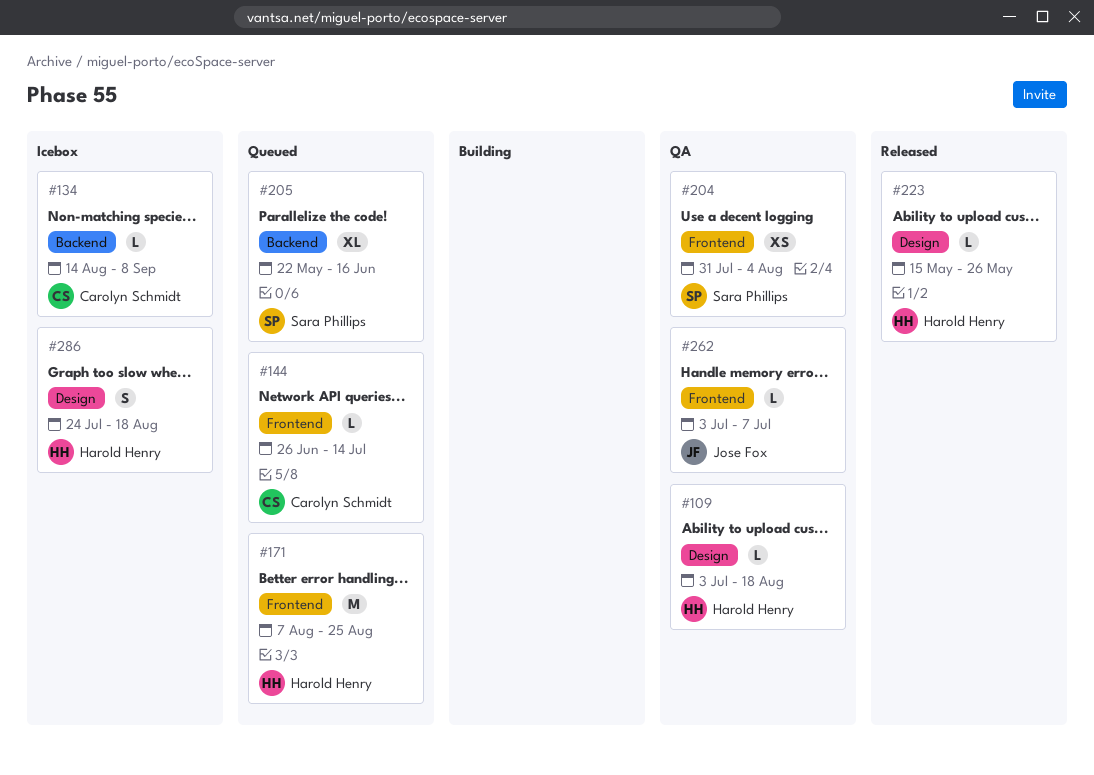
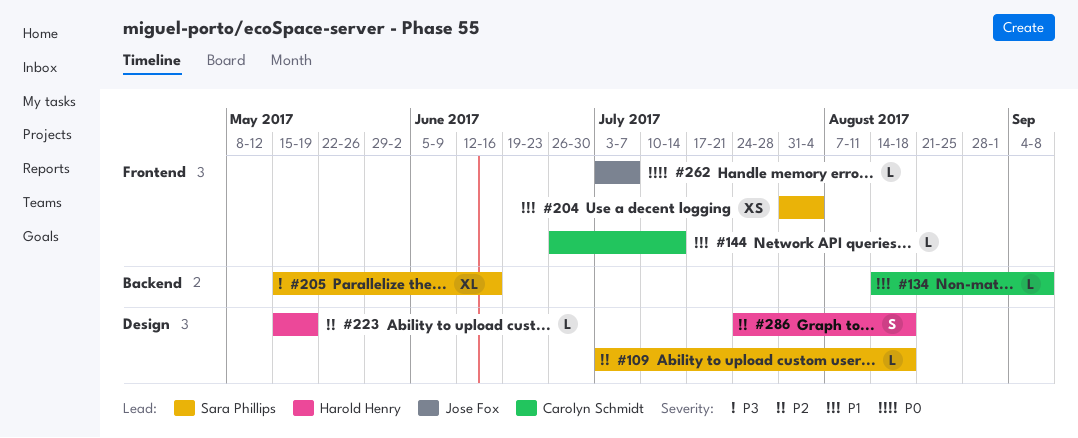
#109, owner: Harold Henry -> Sara Phillips
#171: present -> none
#205, start: May 22 -> May 15
#223, due: May 26 -> May 19

